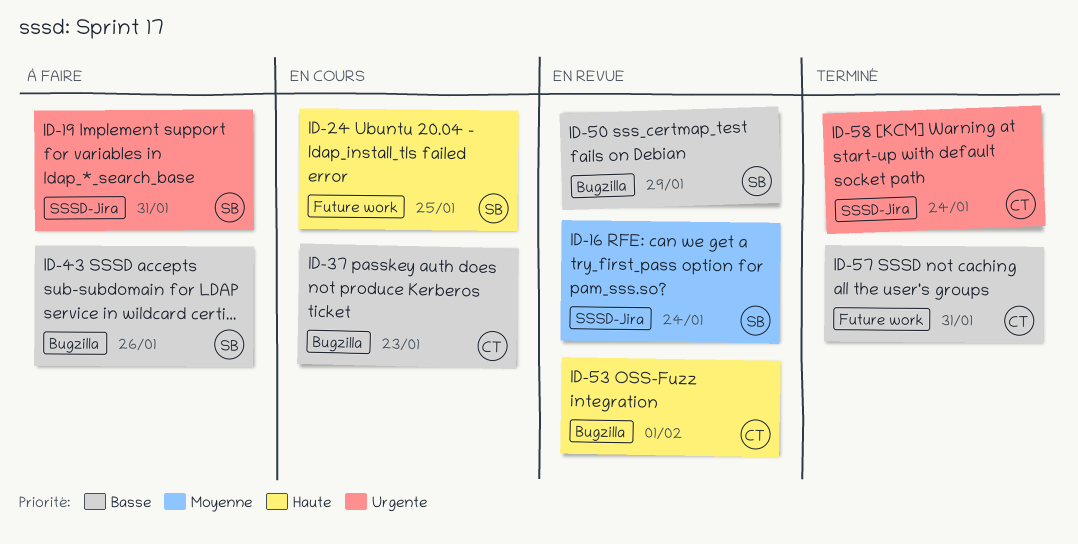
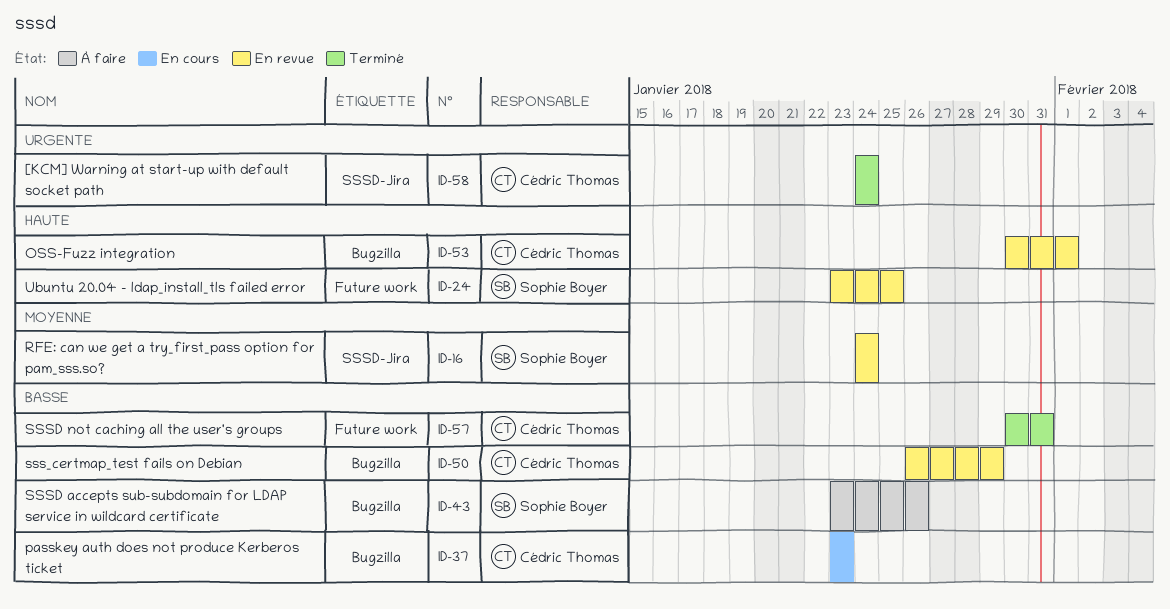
ID-19: present -> none
ID-24, status: En cours -> En revue
ID-50, owner: Sophie Boyer -> Cédric Thomas

